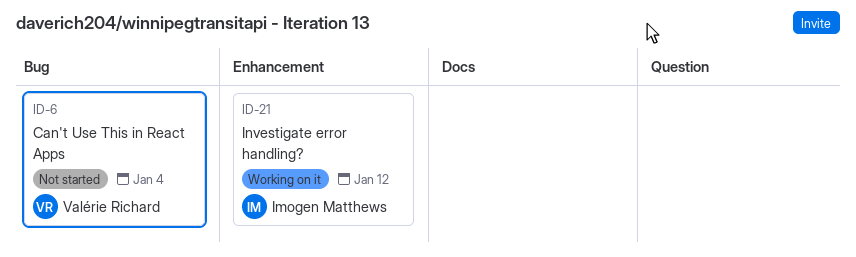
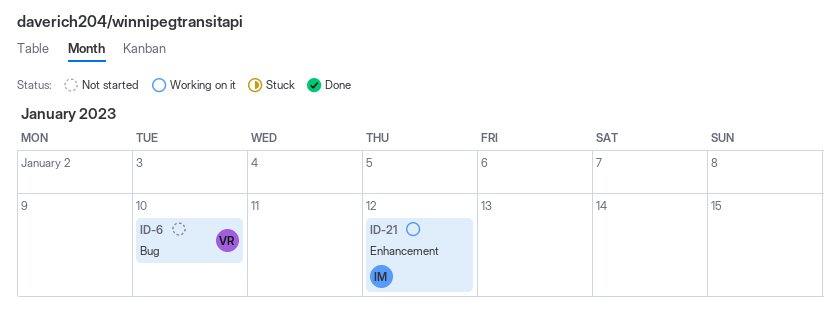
ID-6, due: Jan 4 -> Jan 10

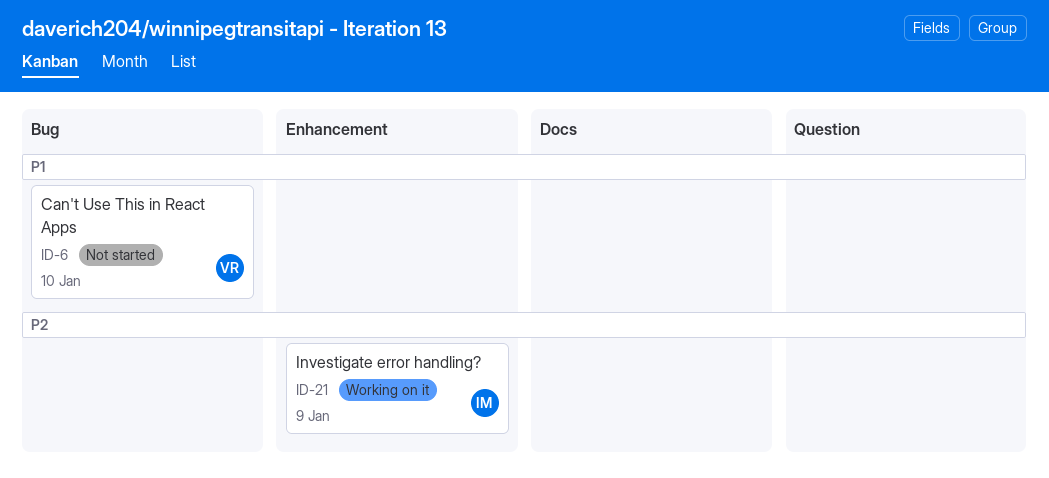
ID-21, due: Jan 12 -> Jan 9

